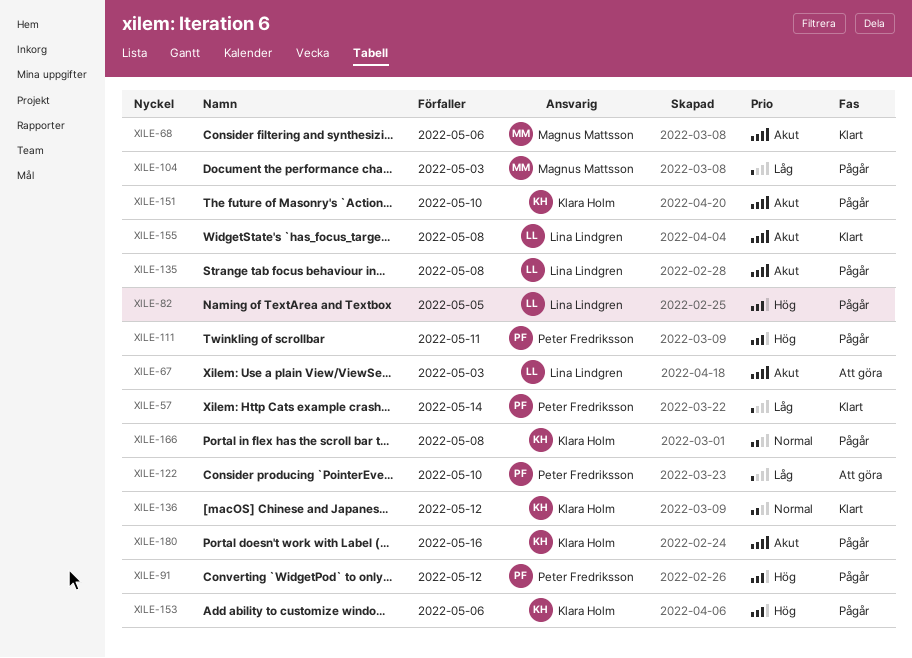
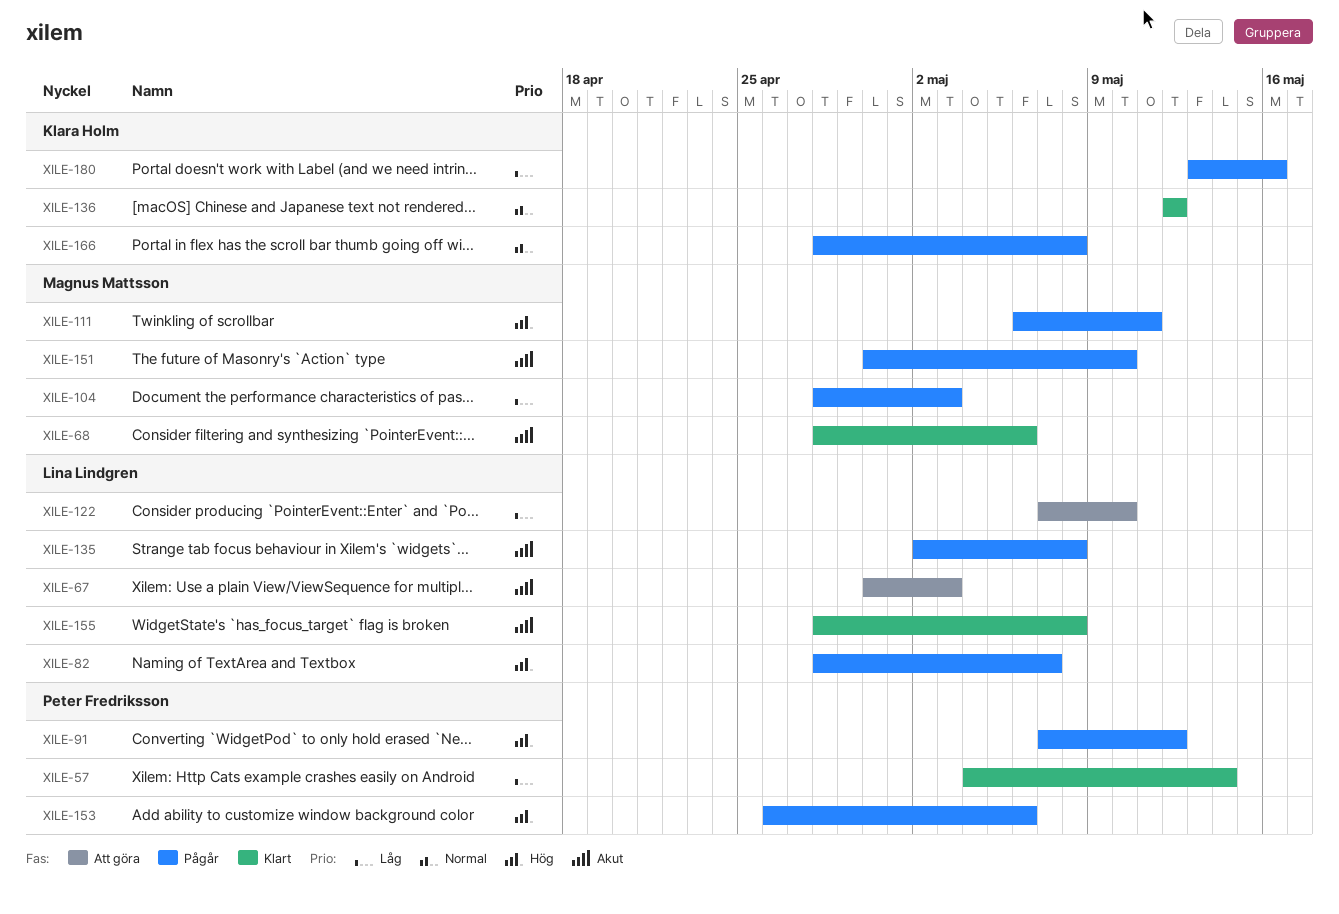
XILE-82, due: May 5 -> May 7
XILE-111, owner: Peter Fredriksson -> Magnus Mattsson
XILE-122, owner: Peter Fredriksson -> Lina Lindgren
XILE-151, owner: Klara Holm -> Magnus Mattsson
XILE-153, owner: Klara Holm -> Peter Fredriksson
XILE-180, priority: Akut -> Låg

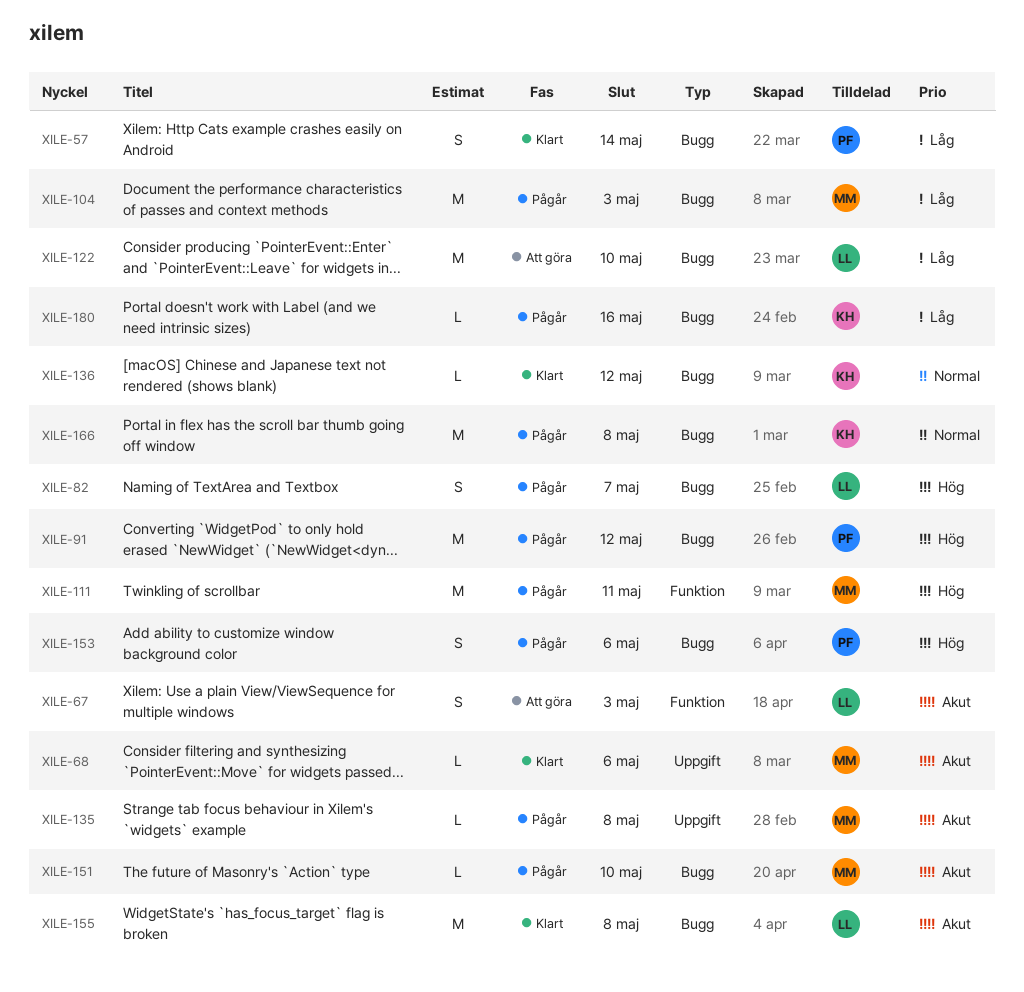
XILE-135, owner: Lina Lindgren -> Magnus Mattsson

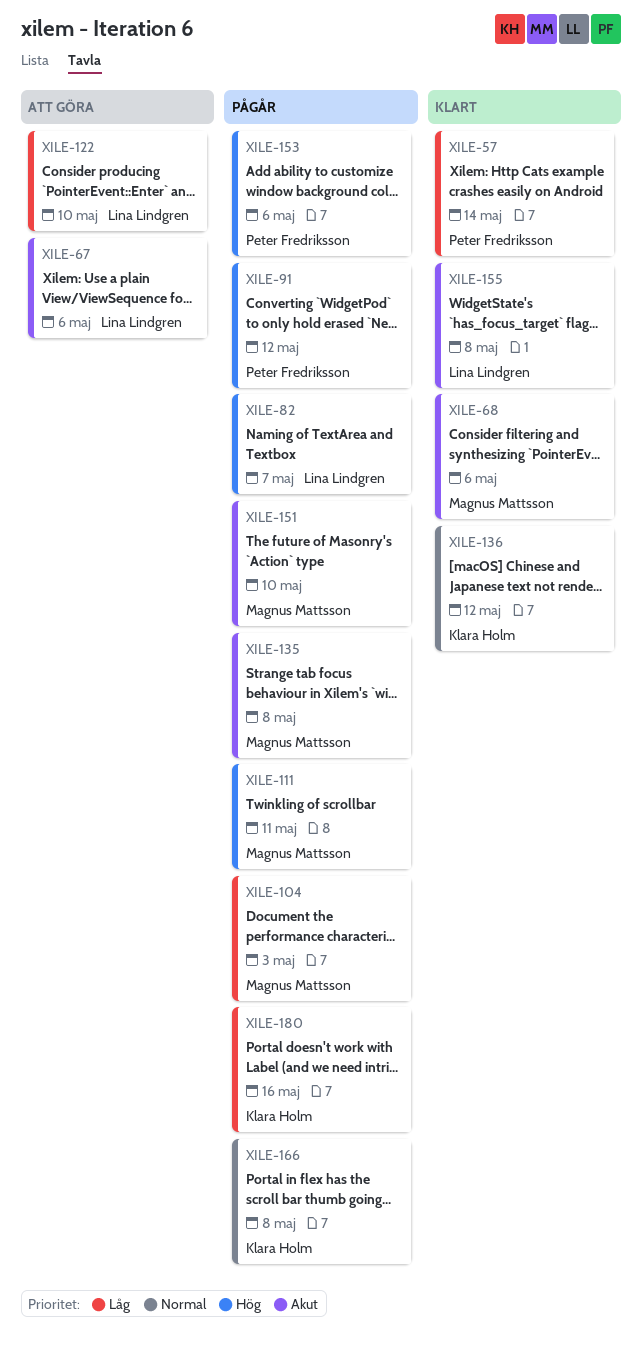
XILE-67, due: May 3 -> May 6

